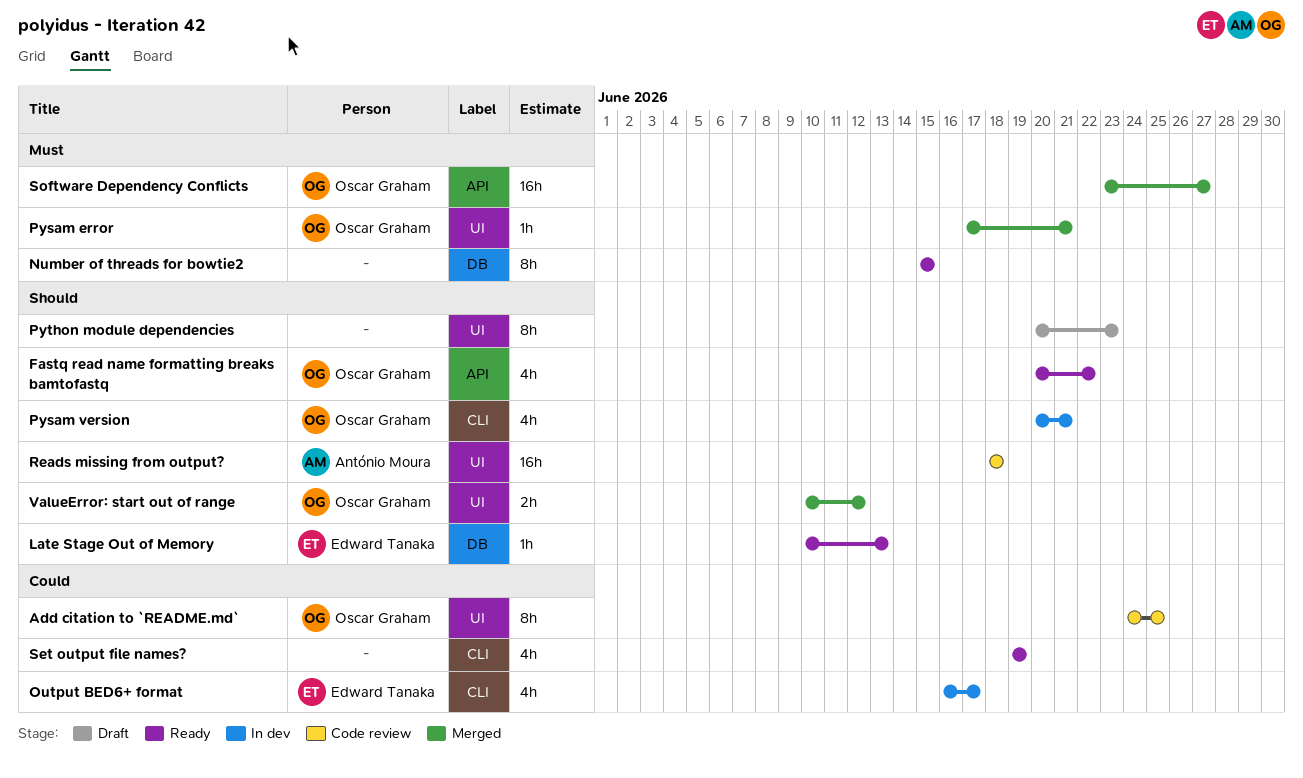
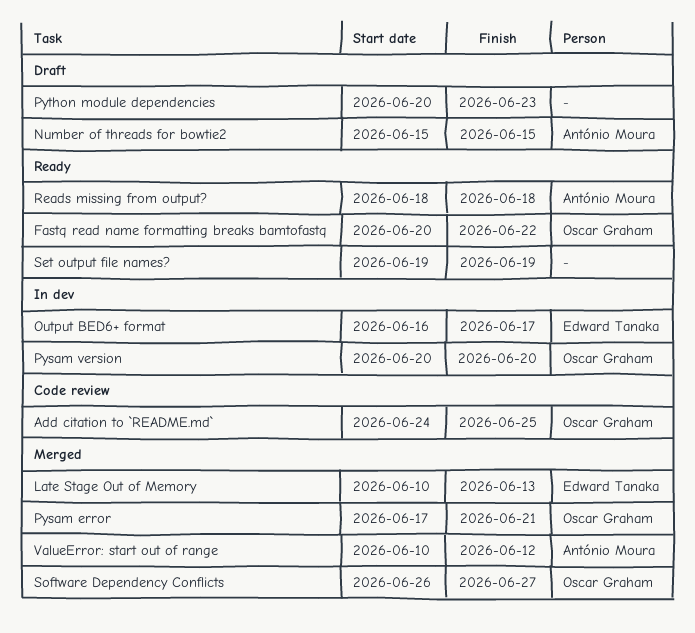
Late Stage Out of Memory, status: Ready -> Merged
Number of threads for bowtie2, status: Ready -> Draft
Number of threads for bowtie2, owner: none -> António Moura
Pysam version, due: Jun 21 -> Jun 20
Reads missing from output?, status: Code review -> Ready
Software Dependency Conflicts, start: Jun 23 -> Jun 26
ValueError: start out of range, owner: Oscar Graham -> António Moura

